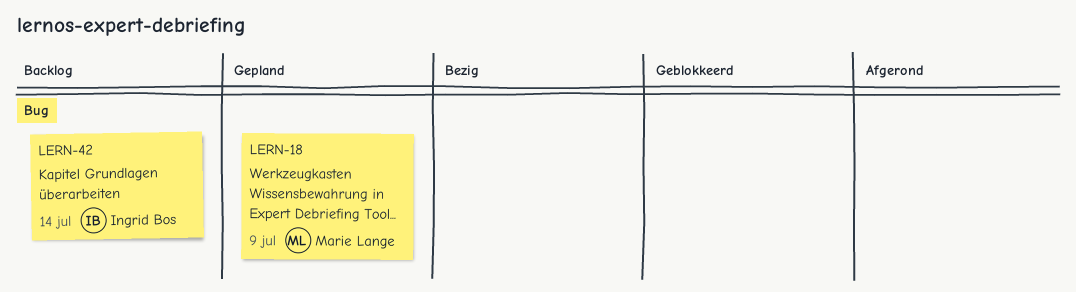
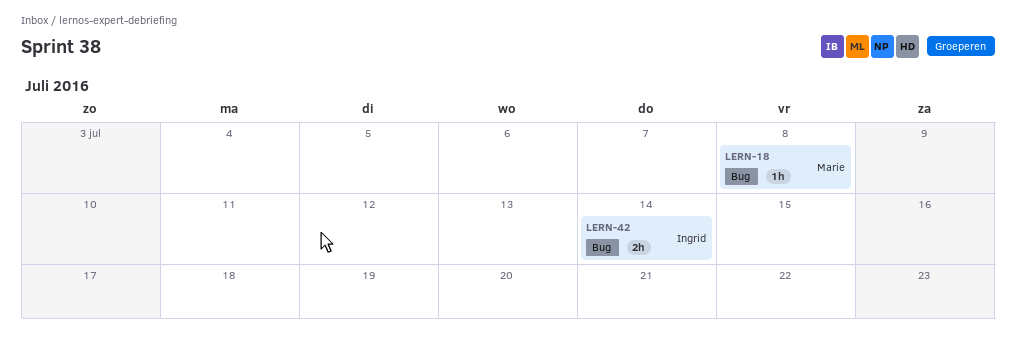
LERN-18, due: Jul 9 -> Jul 8

